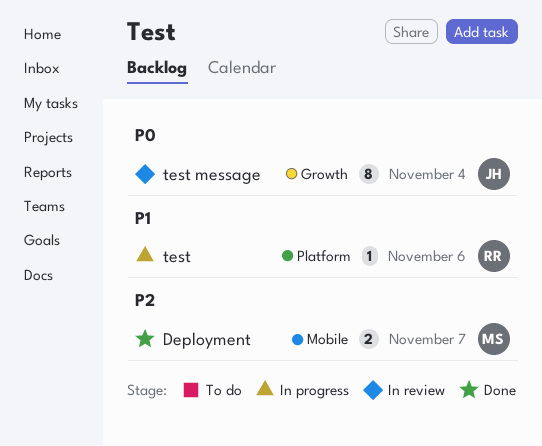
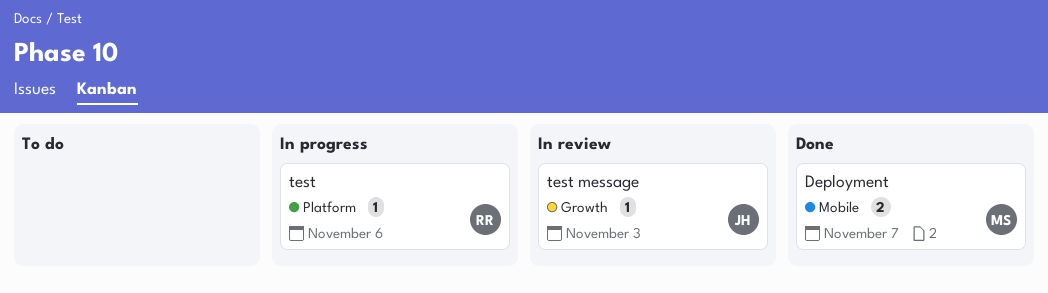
test message, estimate: 8 -> 1
test message, due: Nov 4 -> Nov 3

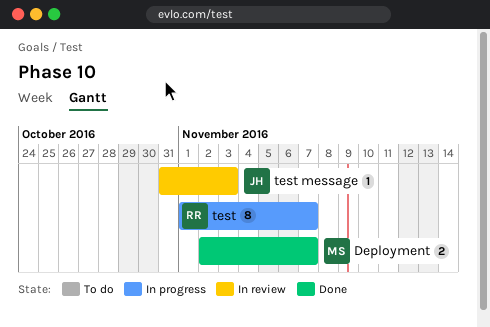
test, estimate: 1 -> 8
test, due: Nov 6 -> Nov 7

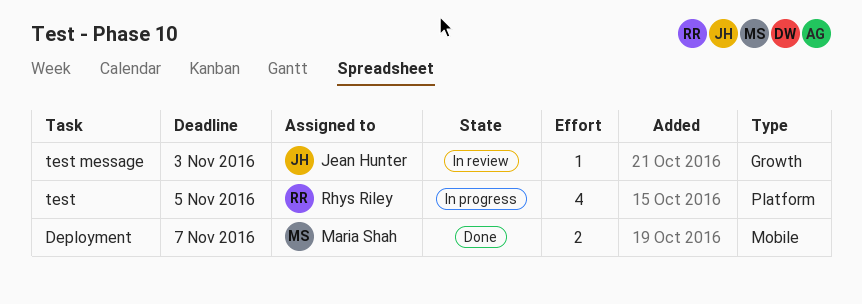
test, estimate: 8 -> 4
test, due: Nov 7 -> Nov 5

